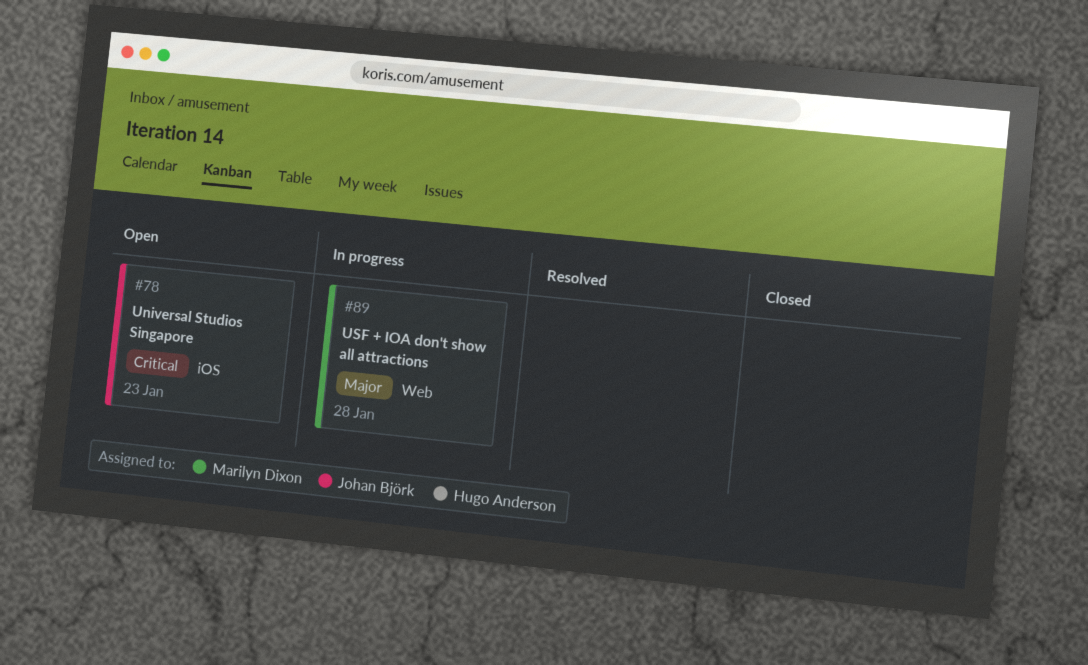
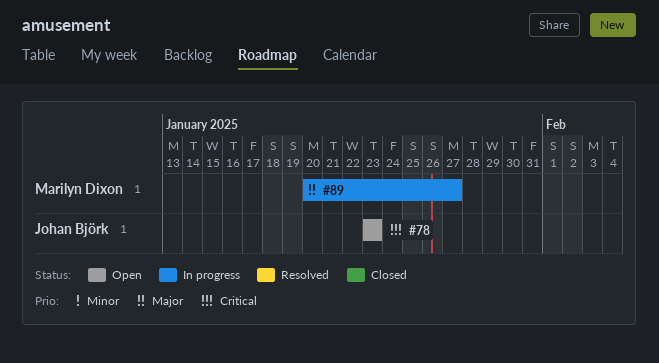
#89, due: Jan 28 -> Jan 27

